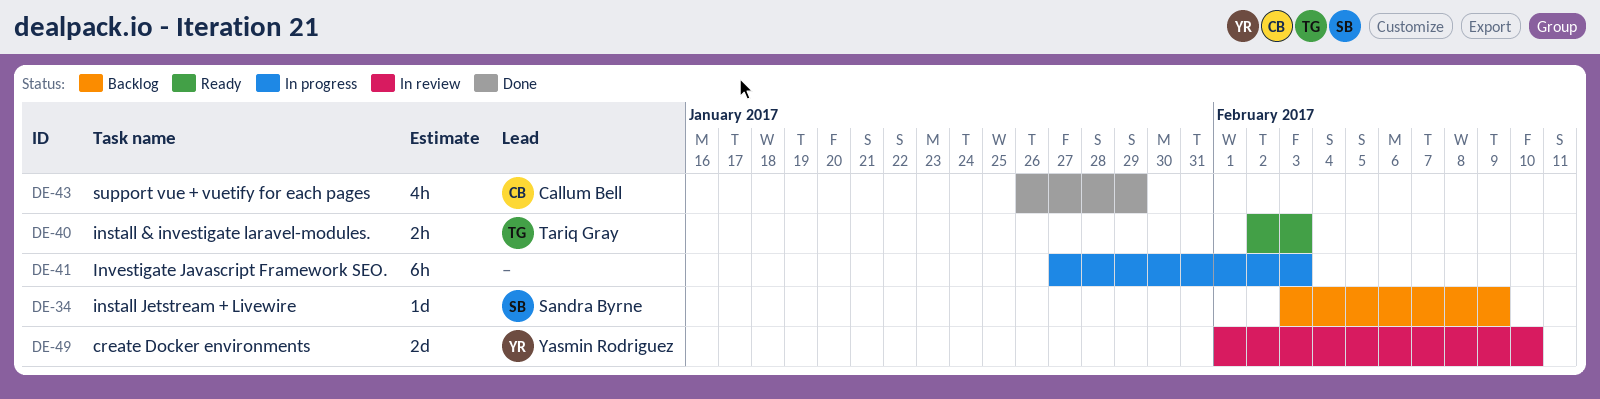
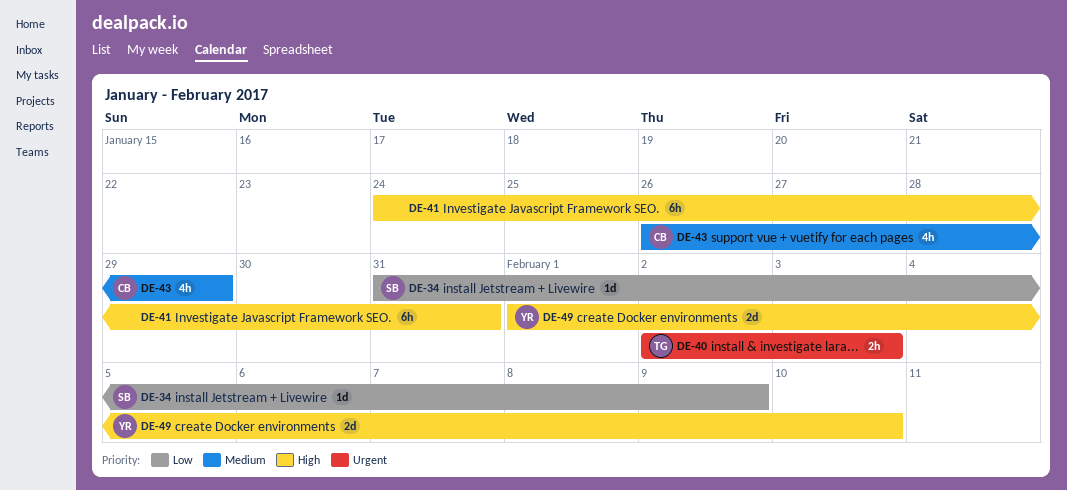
DE-34, start: Feb 3 -> Jan 31
DE-41, start: Jan 27 -> Jan 24
DE-41, due: Feb 3 -> Jan 31

